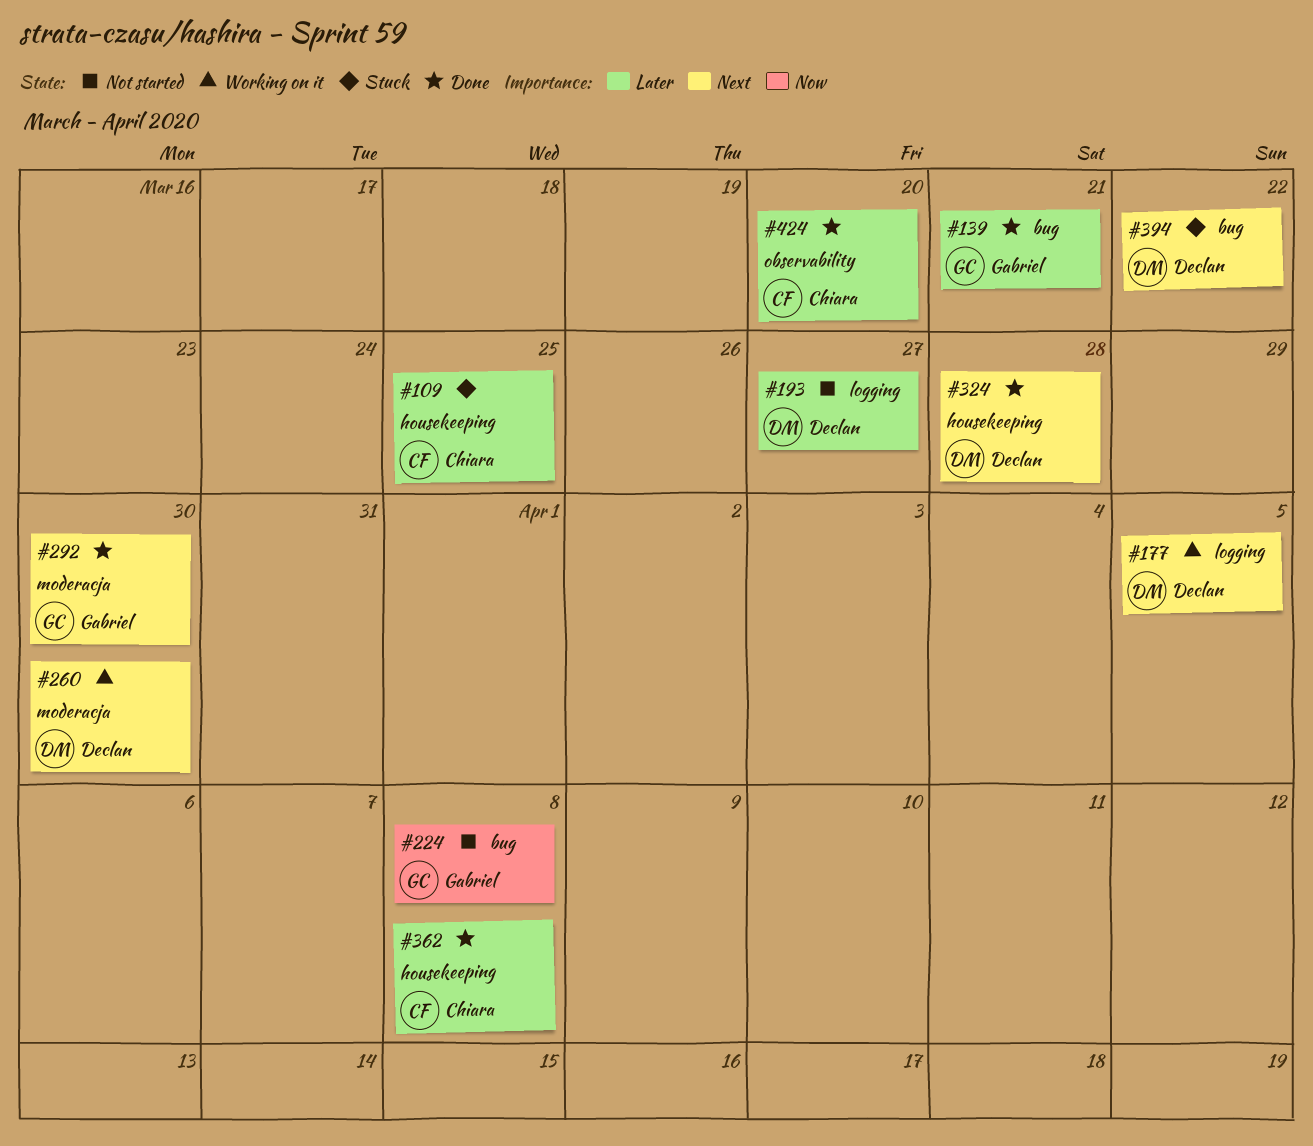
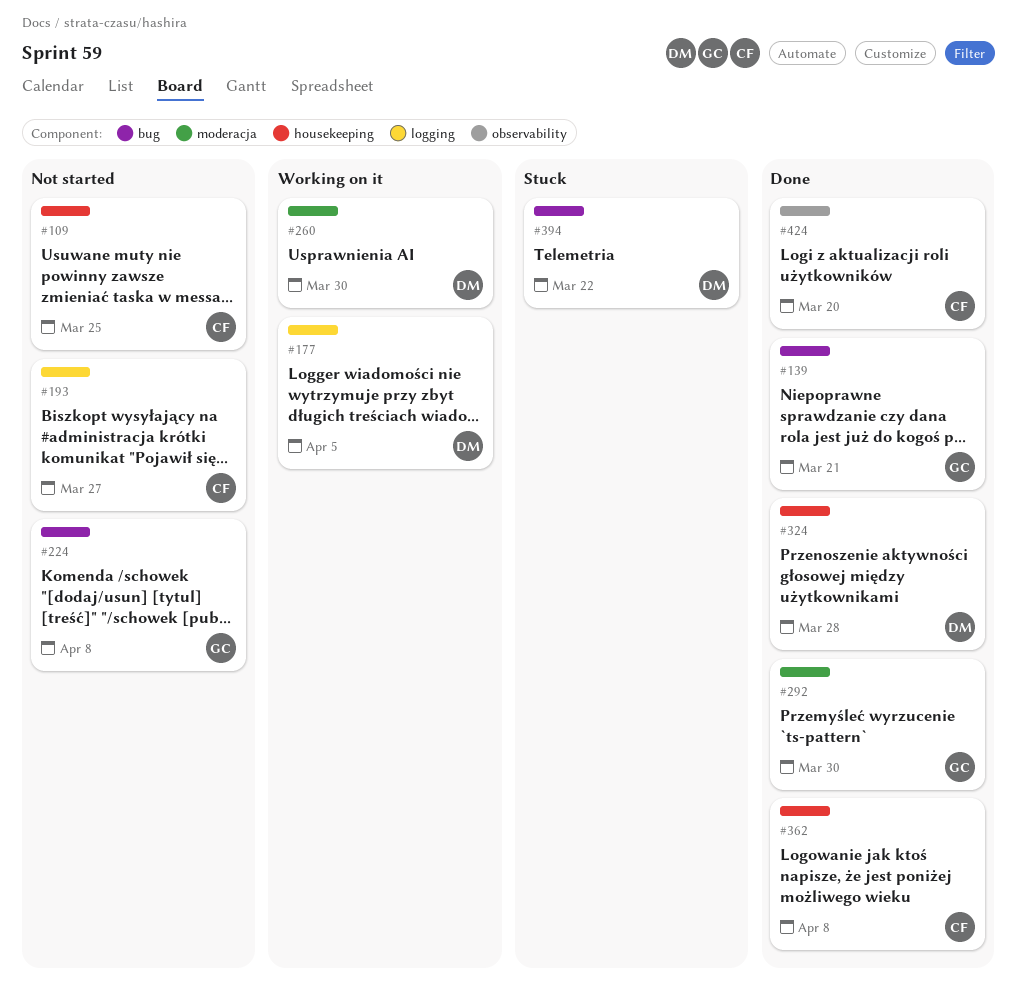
#109, status: Stuck -> Not started
#193, owner: Declan -> Chiara

